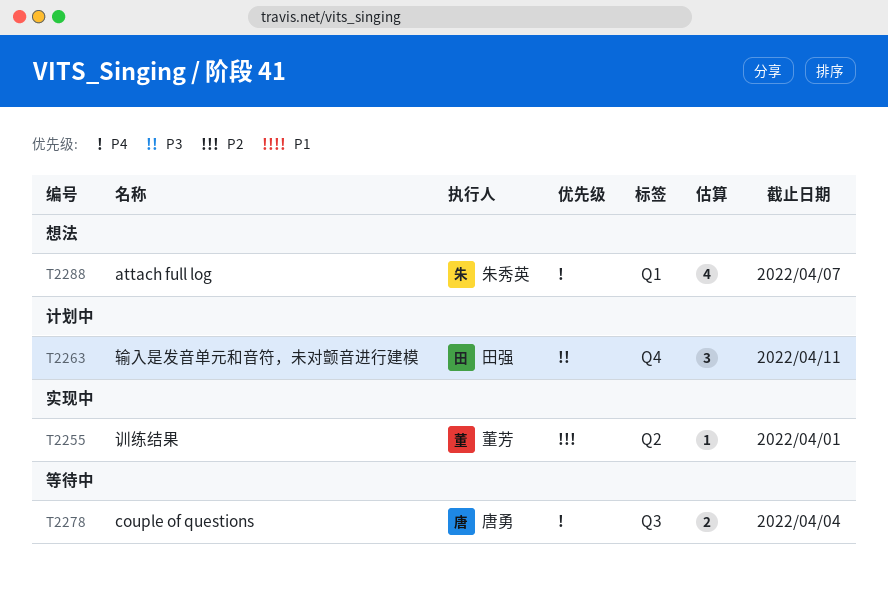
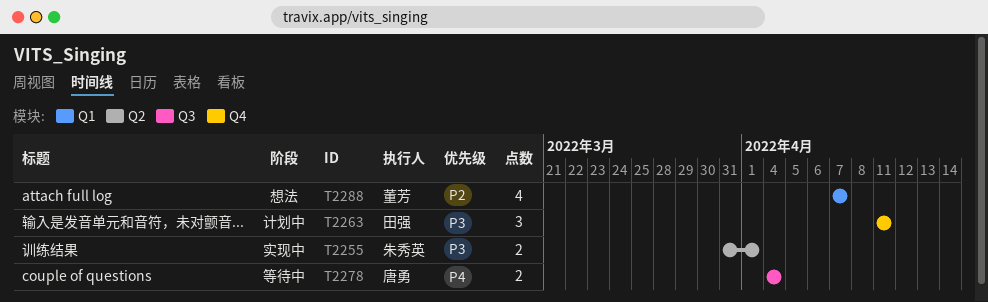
T2255, owner: 董芳 -> 朱秀英
T2255, priority: P2 -> P3
T2255, estimate: 1 -> 2
T2288, owner: 朱秀英 -> 董芳
T2288, priority: P4 -> P2

